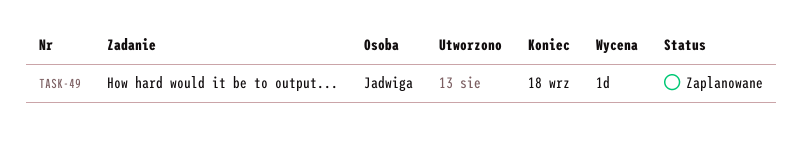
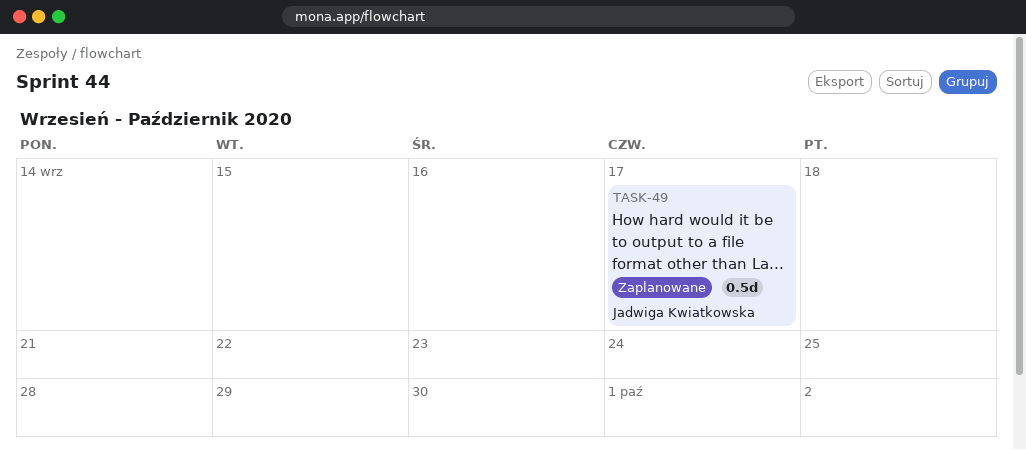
TASK-49, estimate: 1d -> 0.5d
TASK-49, due: Sep 18 -> Sep 17

